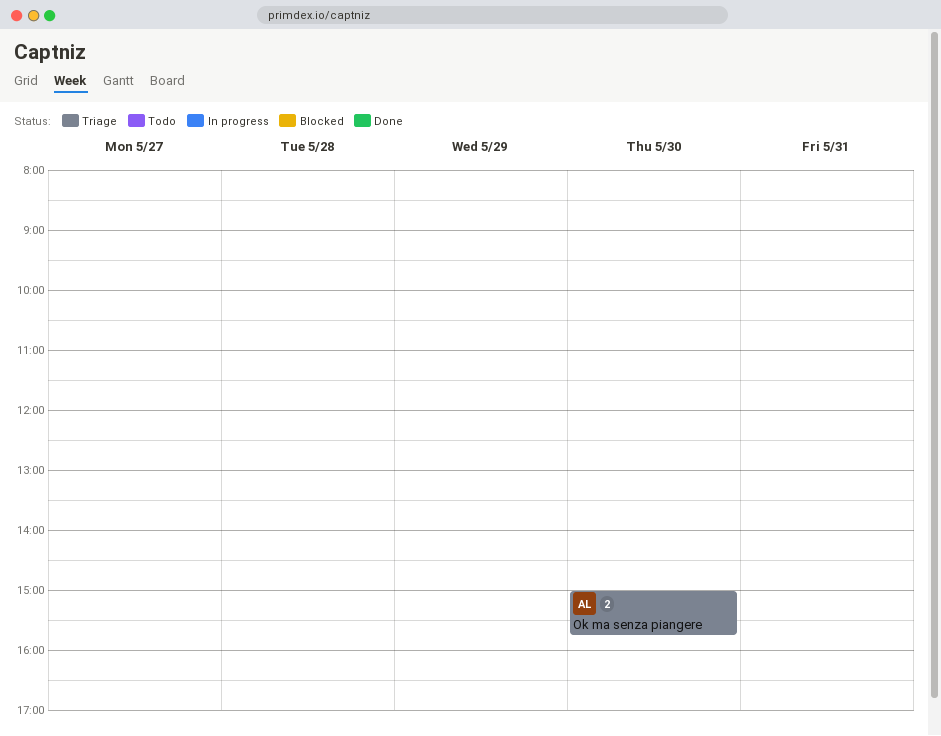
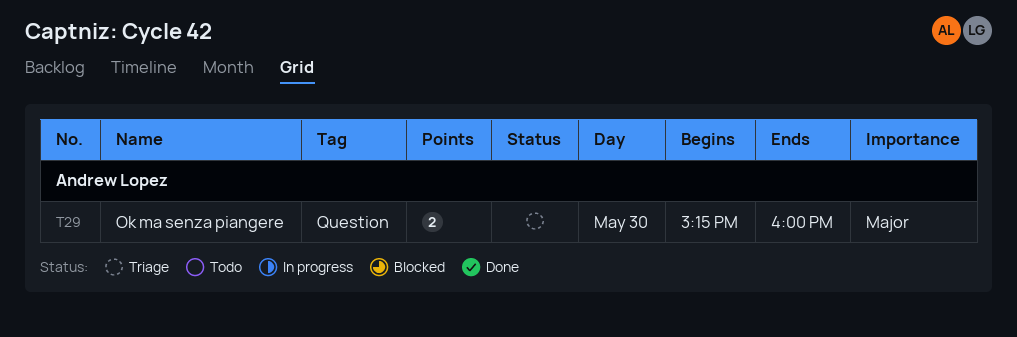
Ok ma senza piangere, begins: 15:00 -> 15:15
Ok ma senza piangere, ends: 15:45 -> 16:00

